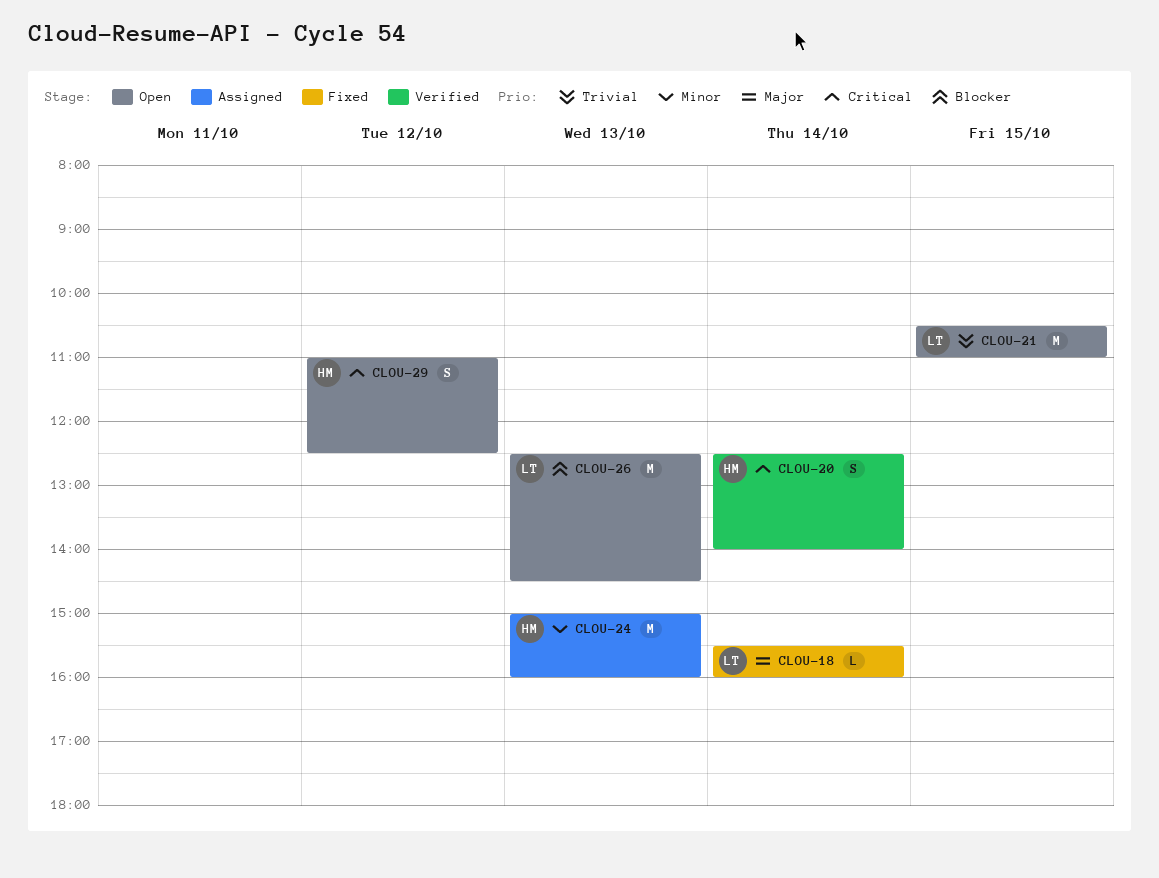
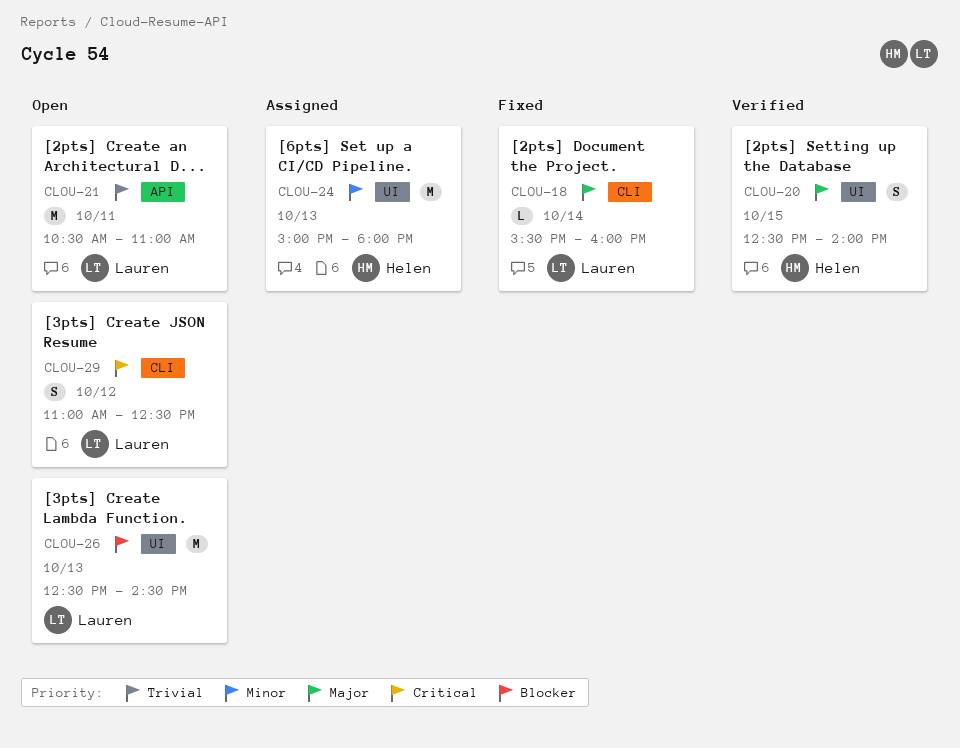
CLOU-20, priority: Critical -> Major
CLOU-20, day: Oct 14 -> Oct 15
CLOU-21, day: Oct 15 -> Oct 11
CLOU-24, ends: 16:00 -> 18:00
CLOU-29, owner: Helen -> Lauren

